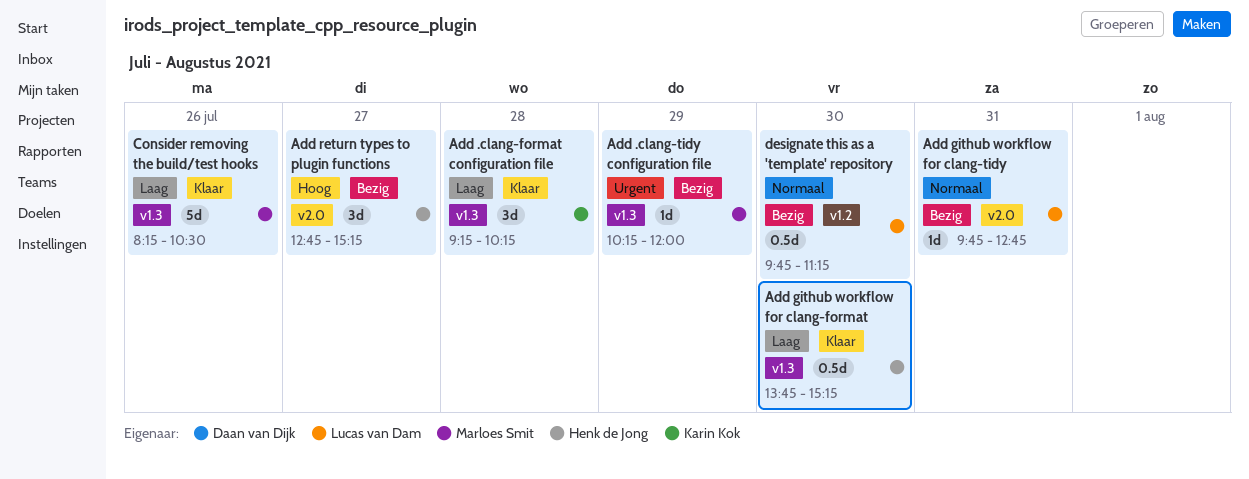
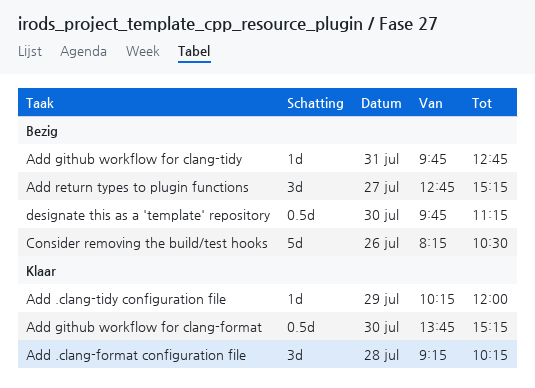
Add .clang-tidy configuration file, status: Bezig -> Klaar
Consider removing the build/test hooks, status: Klaar -> Bezig

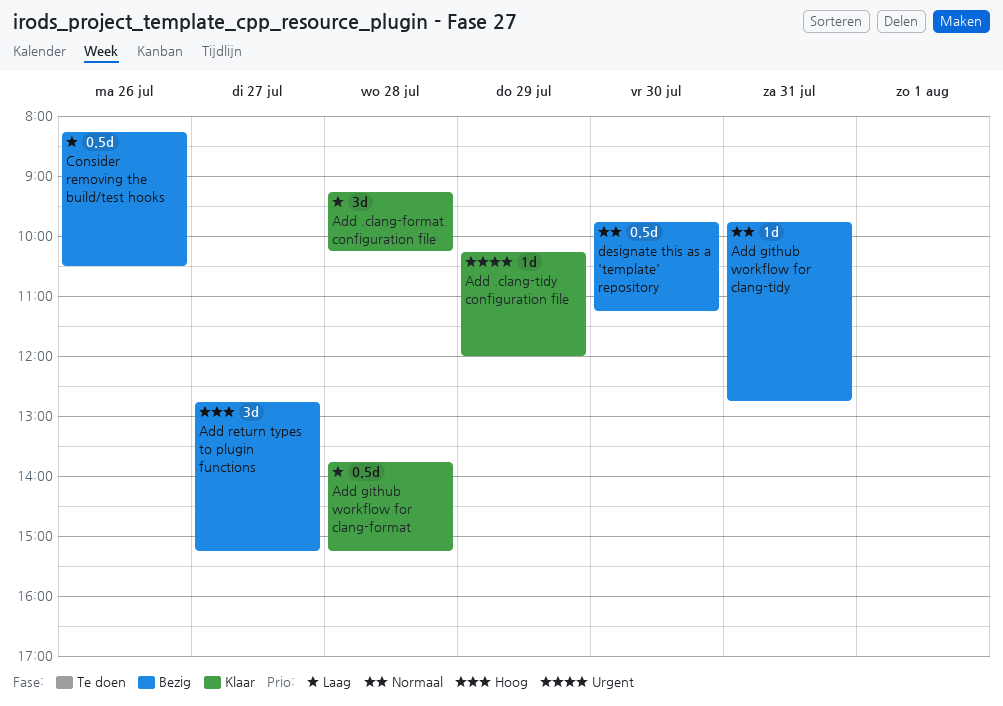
Add github workflow for clang-format, day: Jul 30 -> Jul 28
Consider removing the build/test hooks, estimate: 5d -> 0.5d

